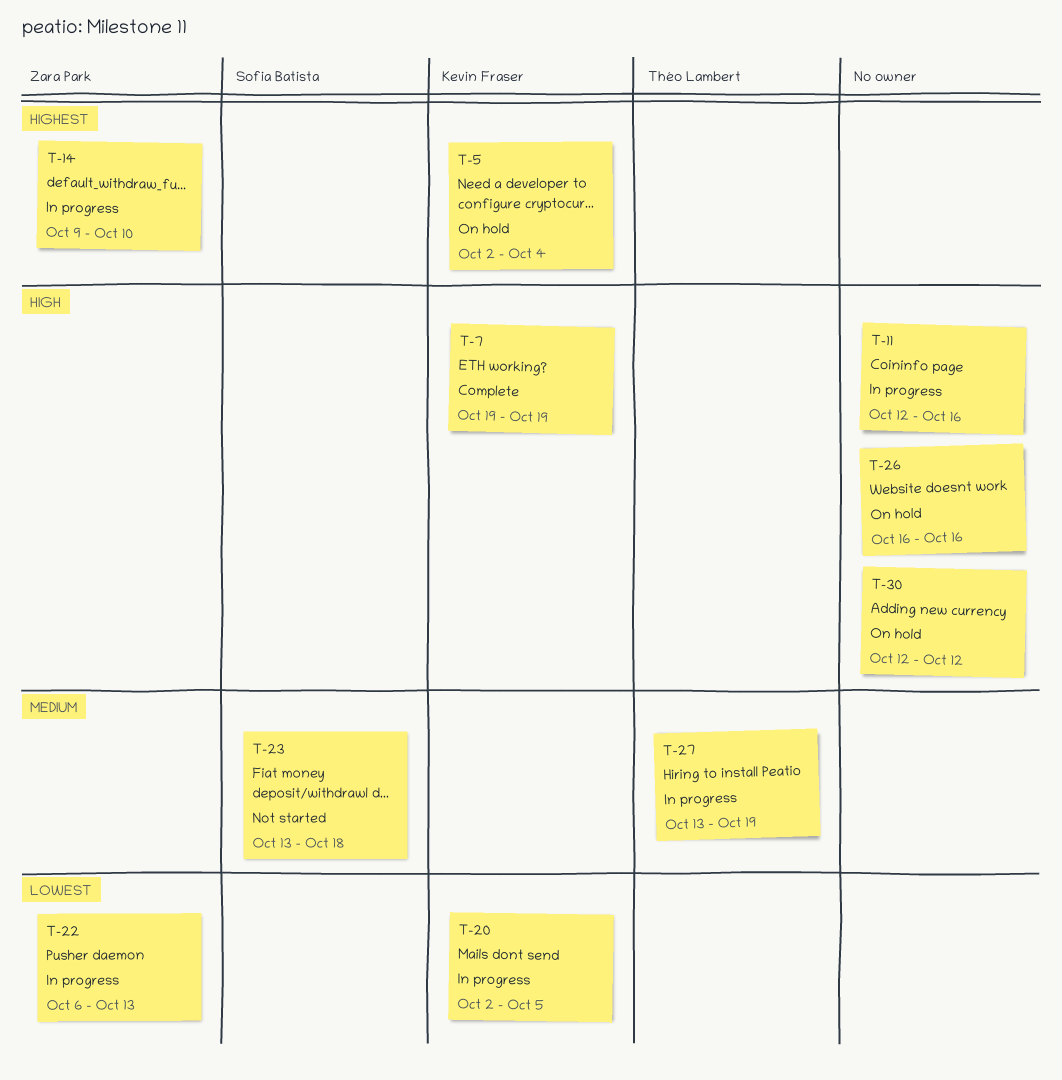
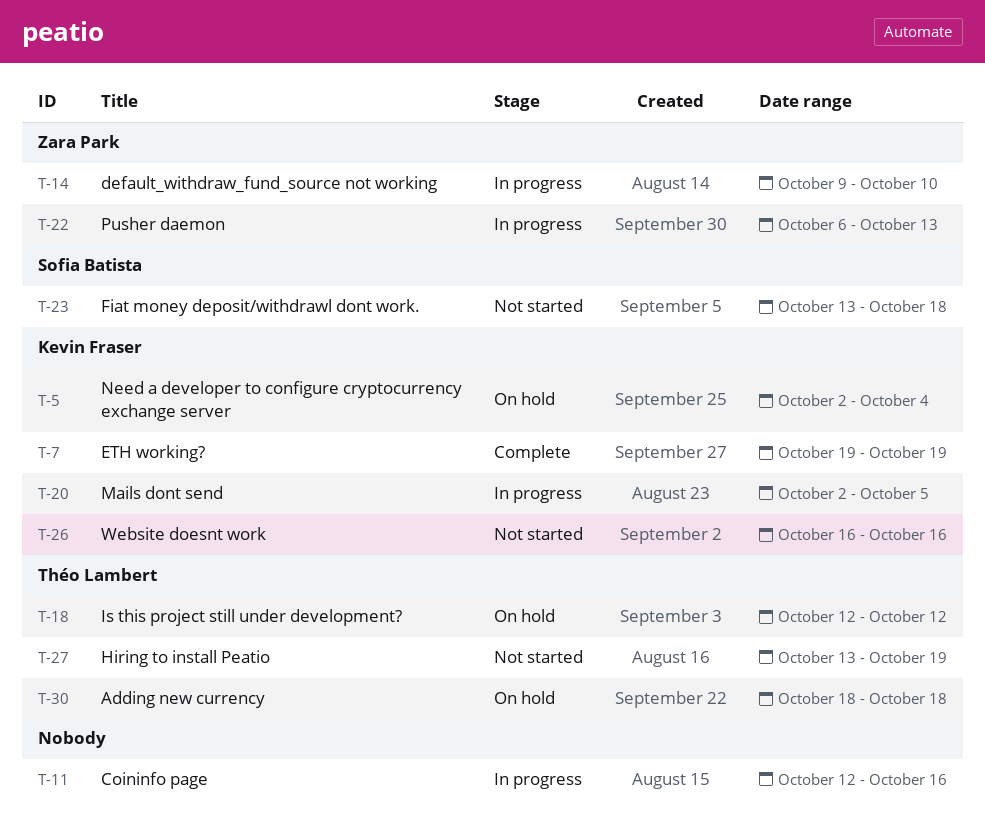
T-18: none -> present
T-26, status: On hold -> Not started
T-26, owner: none -> Kevin Fraser
T-27, status: In progress -> Not started
T-30, owner: none -> Théo Lambert
T-30, start: Oct 12 -> Oct 18
T-30, due: Oct 12 -> Oct 18

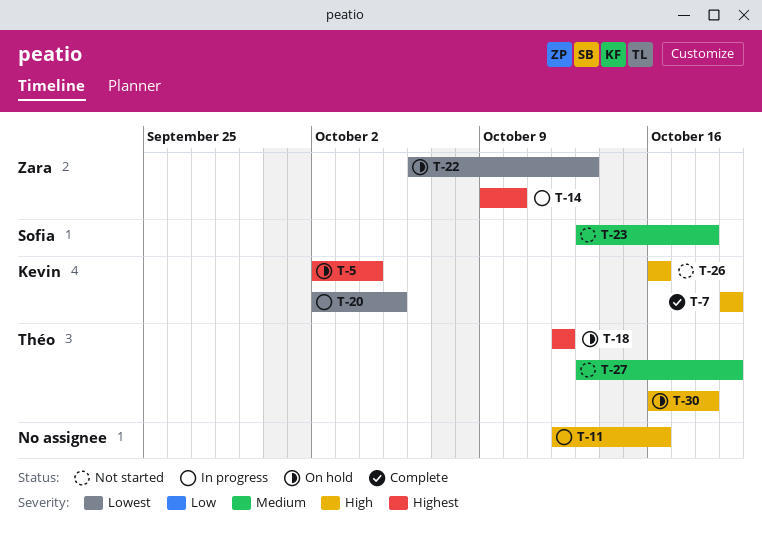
T-22, status: In progress -> On hold
T-30, start: Oct 18 -> Oct 16

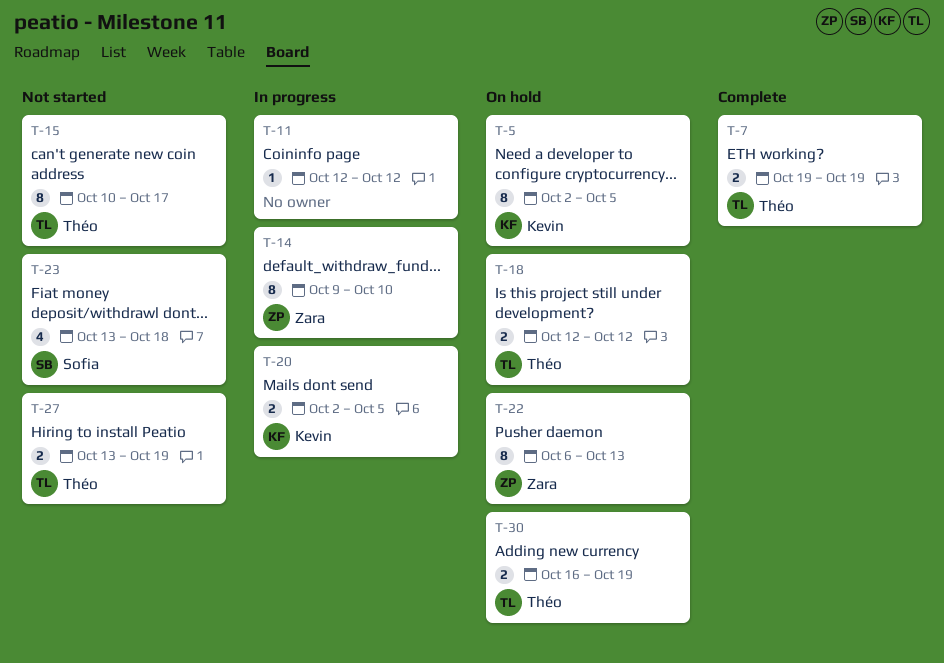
T-5, due: Oct 4 -> Oct 5
T-7, owner: Kevin -> Théo
T-11, due: Oct 16 -> Oct 12
T-15: none -> present
T-26: present -> none
T-30, due: Oct 18 -> Oct 19

